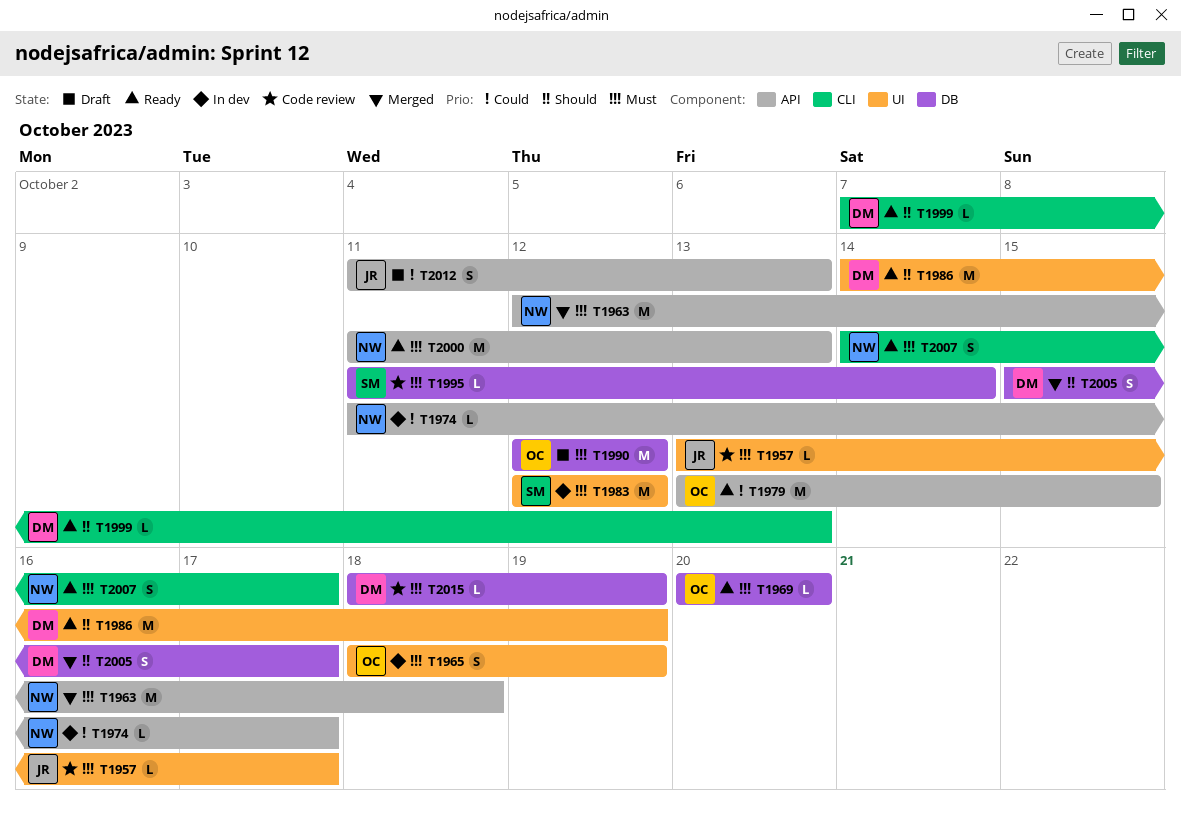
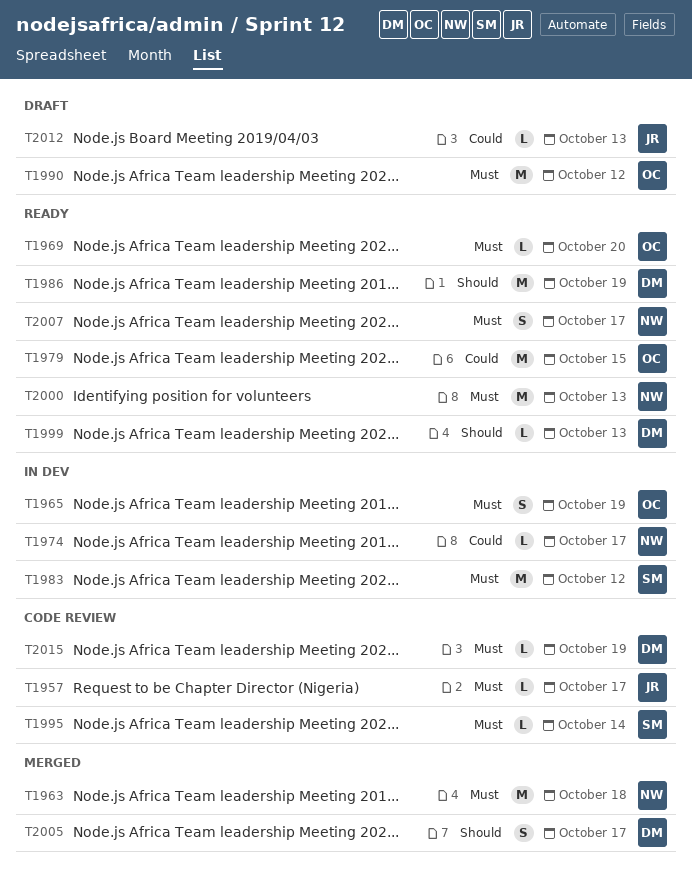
T2012, estimate: S -> L

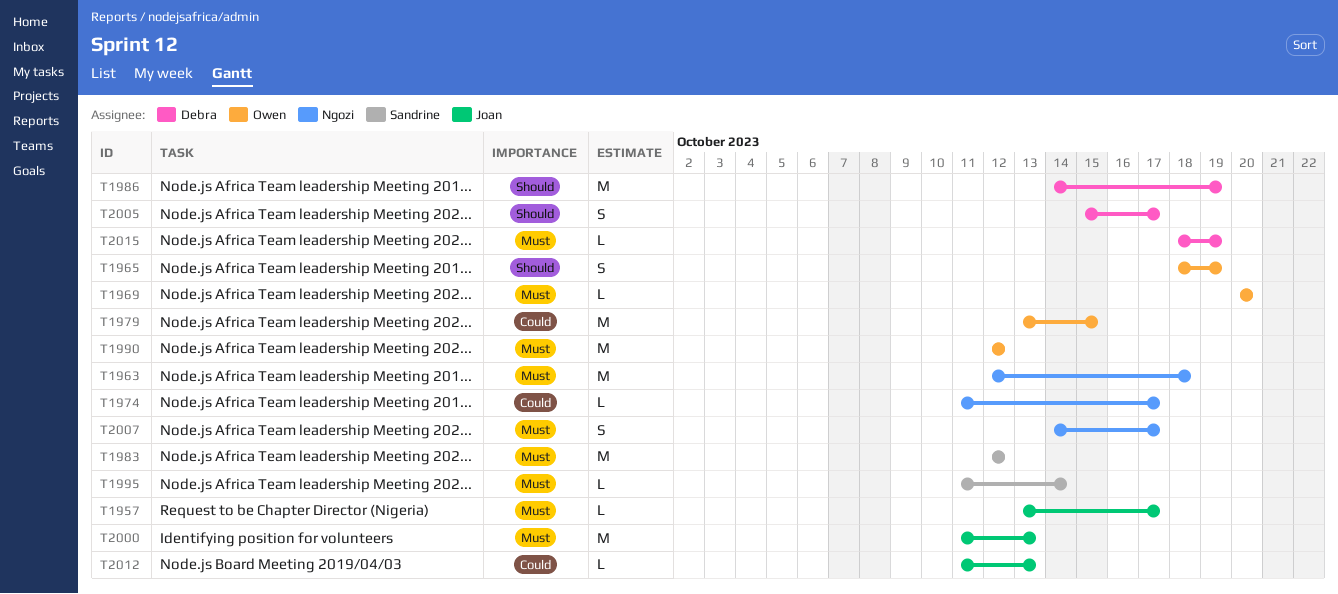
T1965, priority: Must -> Should
T1999: present -> none
T2000, owner: Ngozi -> Joan

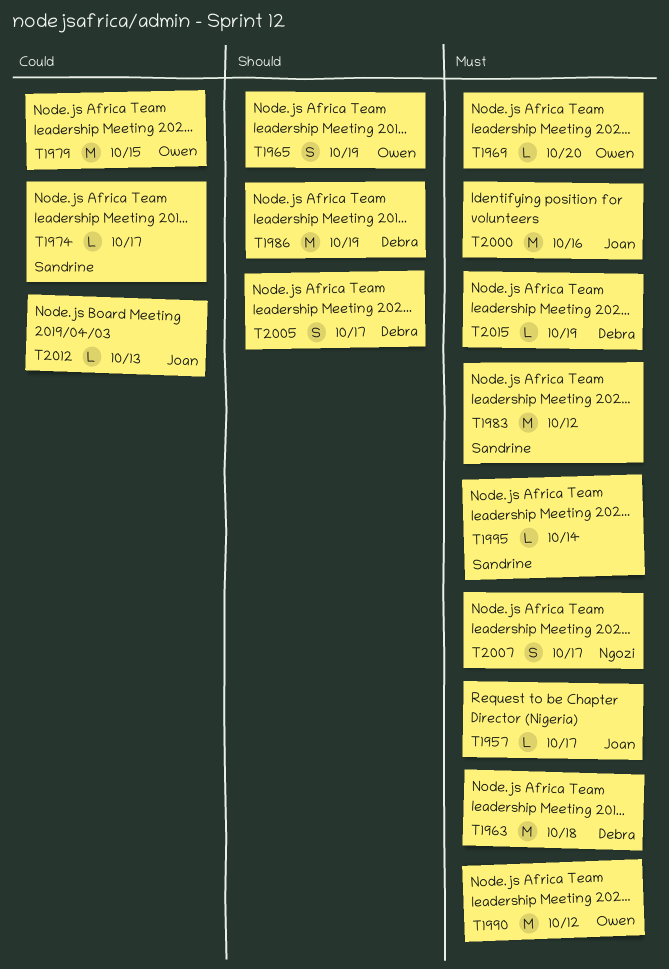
T1963, owner: Ngozi -> Debra
T1974, owner: Ngozi -> Sandrine
T2000, due: Oct 13 -> Oct 16

